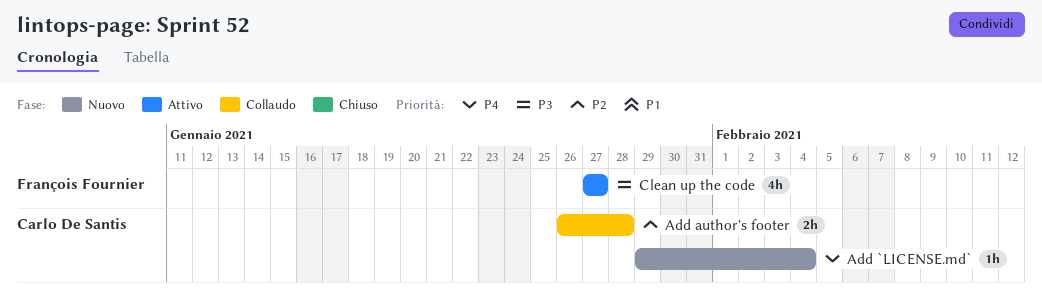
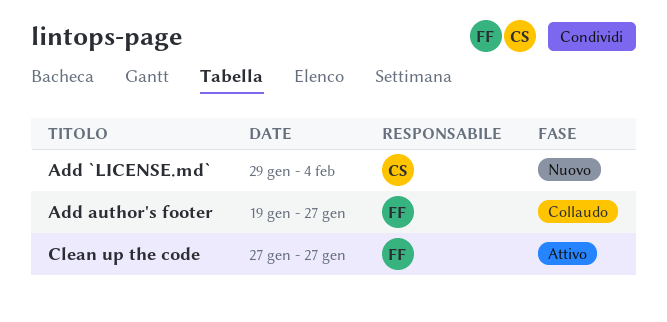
Add author's footer, owner: Carlo De Santis -> François Fournier
Add author's footer, start: Jan 26 -> Jan 19
Add author's footer, due: Jan 28 -> Jan 27

